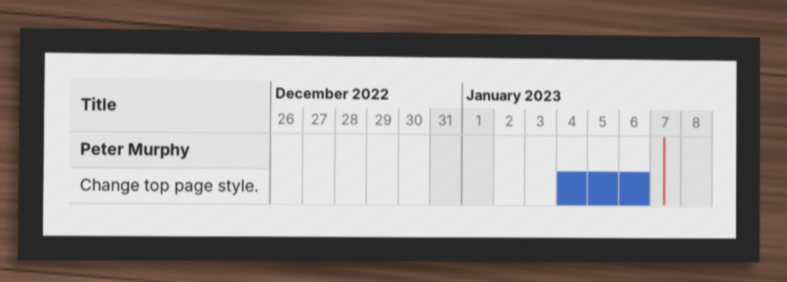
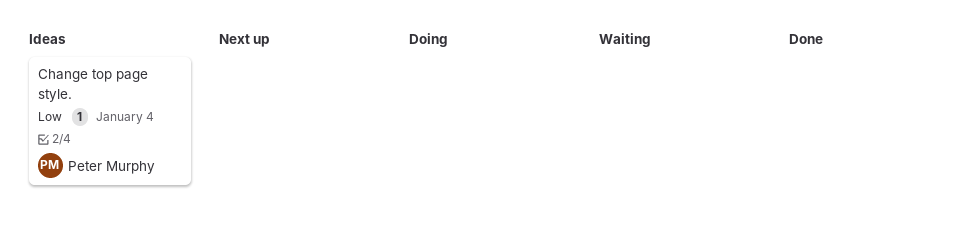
Change top page style., due: Jan 6 -> Jan 4

